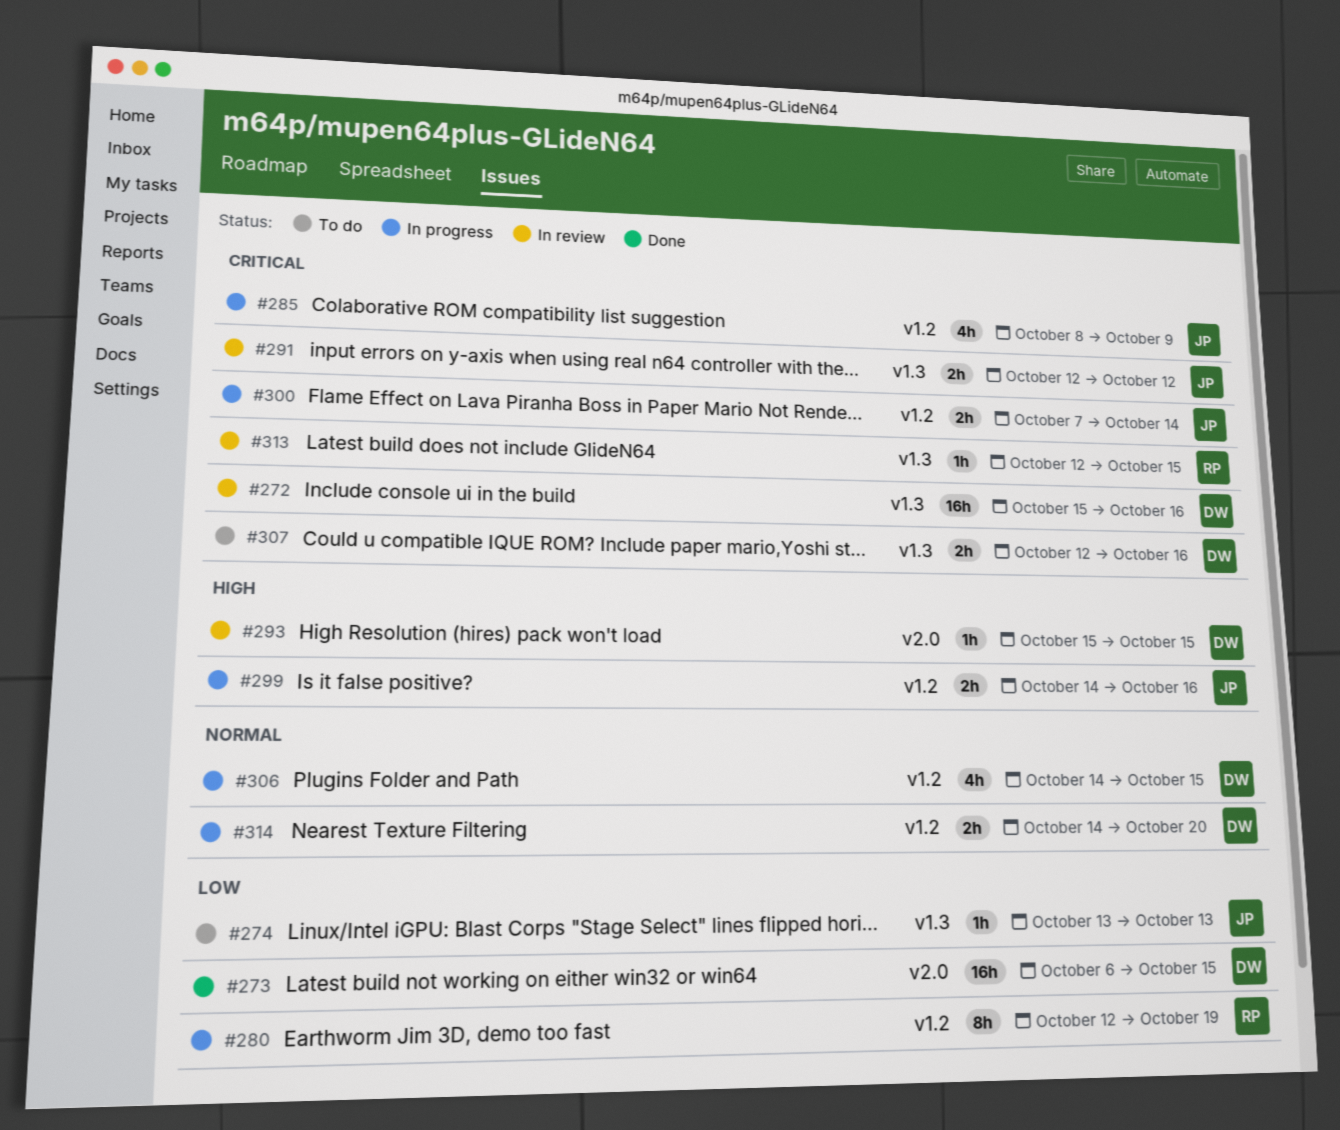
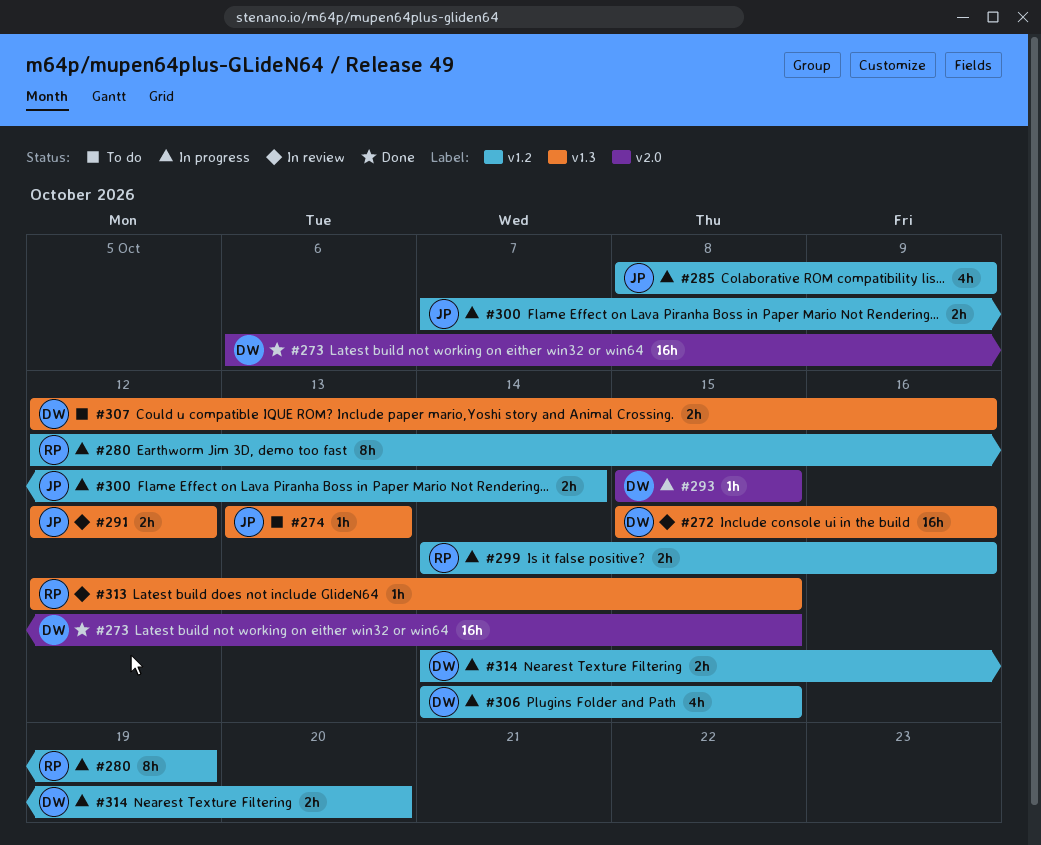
#293, status: In review -> In progress
#299, owner: JP -> RP

